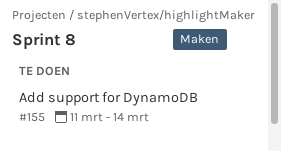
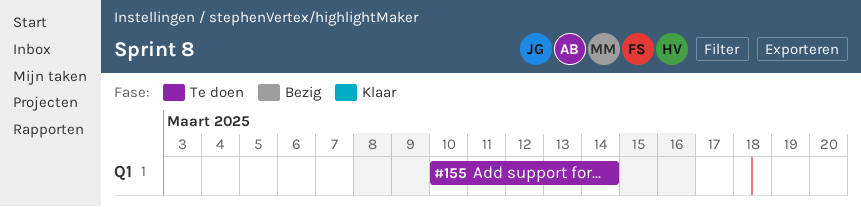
#155, start: Mar 11 -> Mar 10

